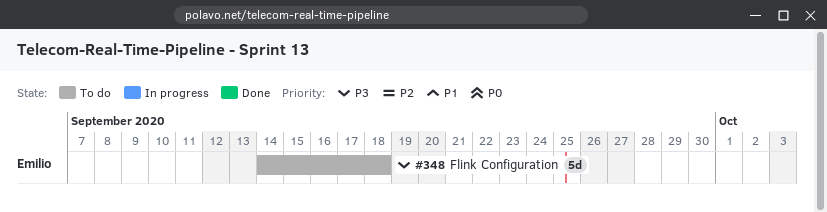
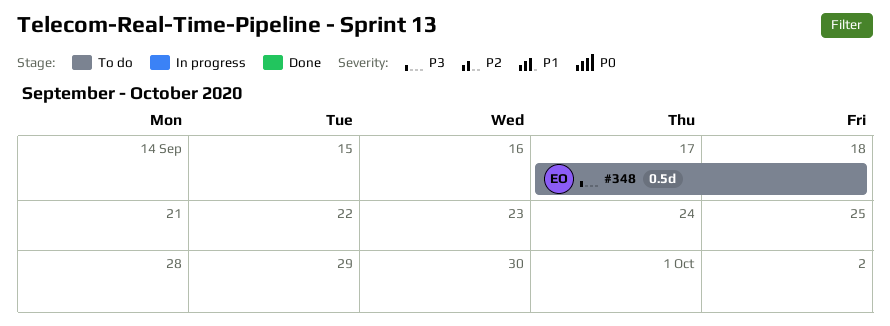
#348, estimate: 5d -> 0.5d
#348, start: Sep 14 -> Sep 17

